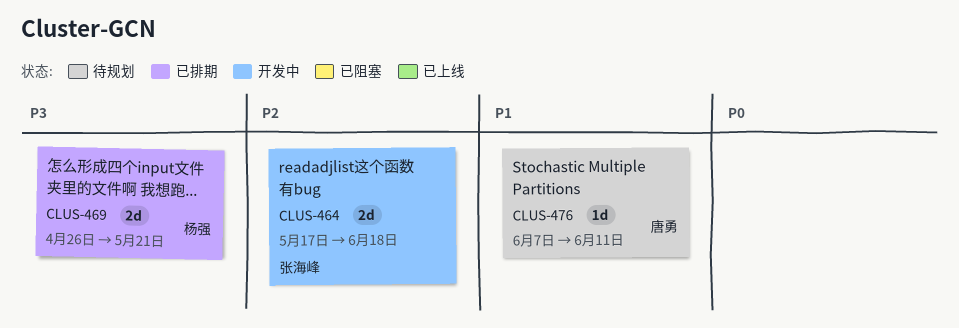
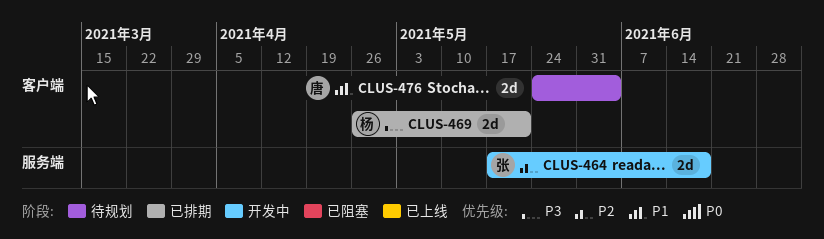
CLUS-476, estimate: 1d -> 2d
CLUS-476, start: Jun 7 -> May 24
CLUS-476, due: Jun 11 -> Jun 4

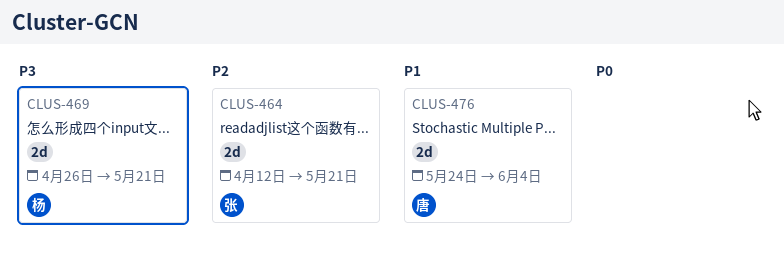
CLUS-464, start: May 17 -> Apr 12
CLUS-464, due: Jun 18 -> May 21

